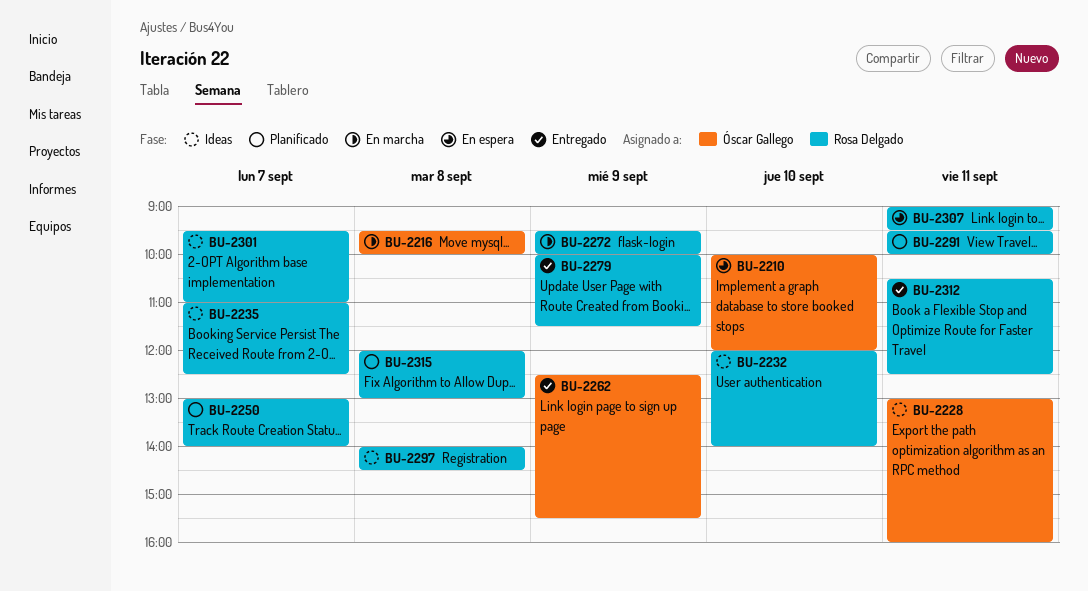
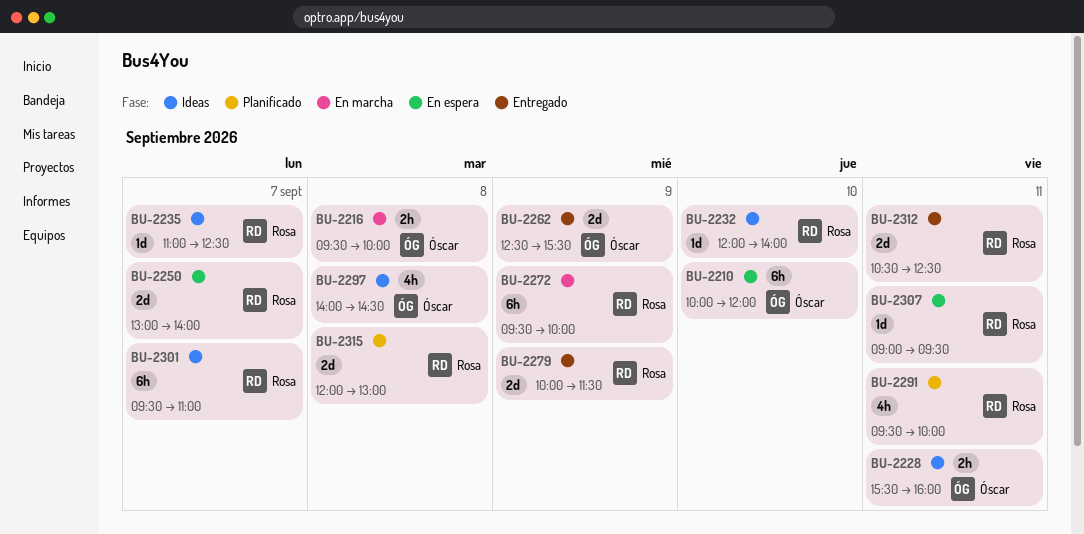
BU-2228, begins: 13:00 -> 15:30
BU-2250, status: Planificado -> En espera
BU-2297, owner: Rosa Delgado -> Óscar Gallego

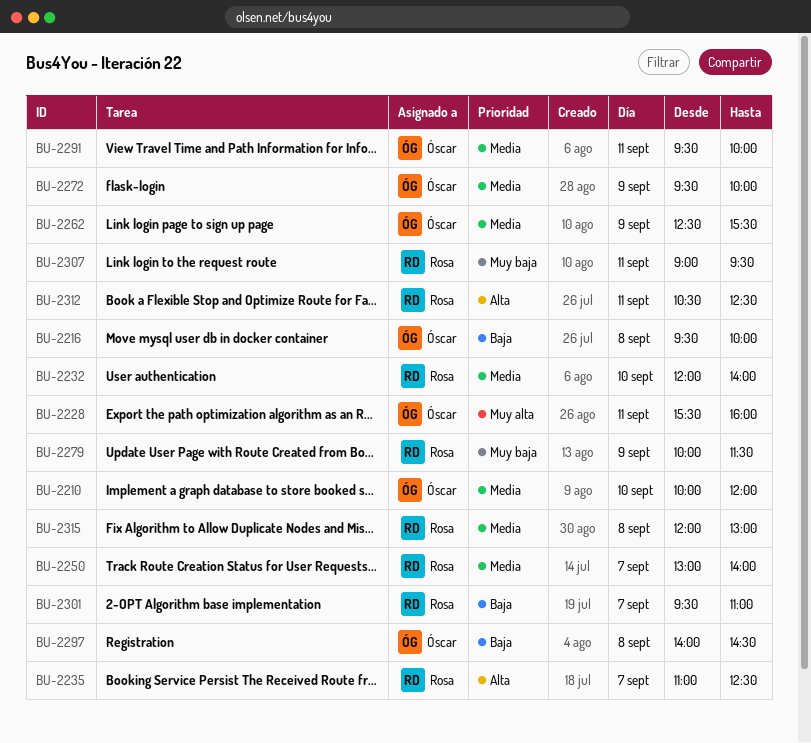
BU-2272, owner: Rosa -> Óscar
BU-2291, owner: Rosa -> Óscar

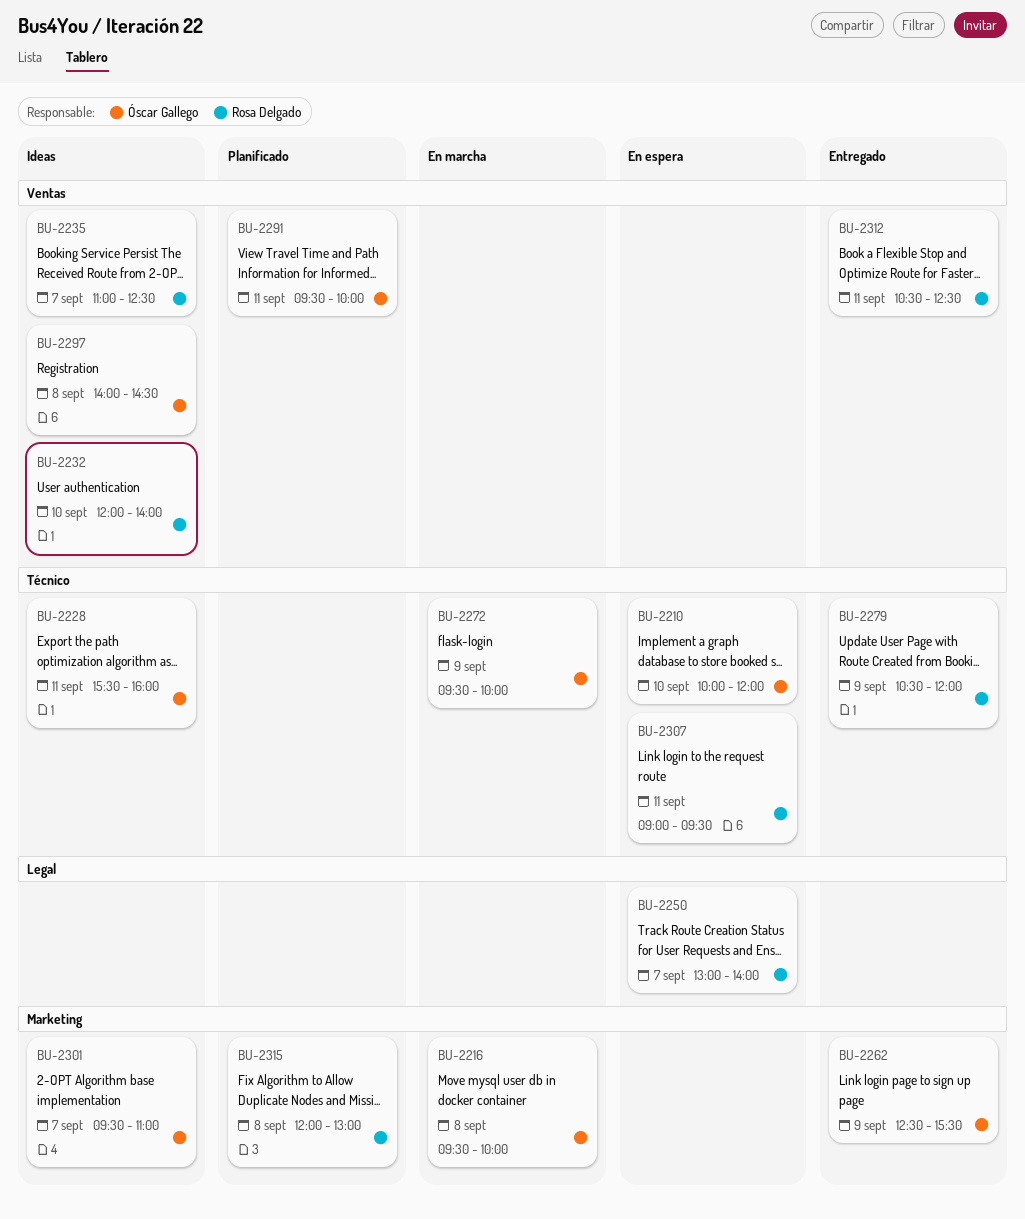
BU-2279, begins: 10:00 -> 10:30
BU-2279, ends: 11:30 -> 12:00
BU-2301, owner: Rosa Delgado -> Óscar Gallego

